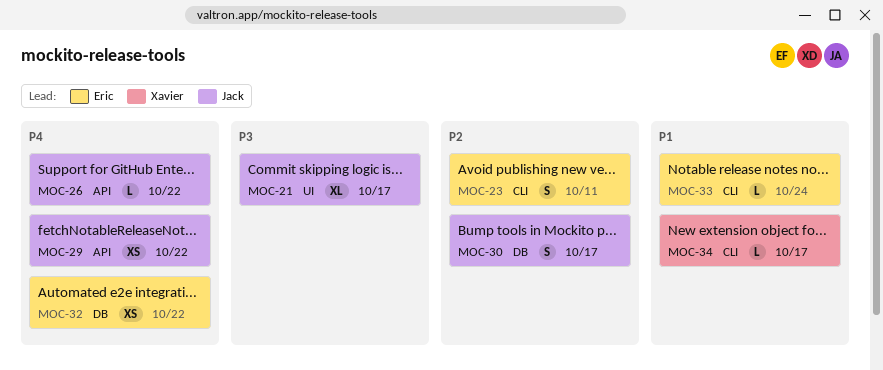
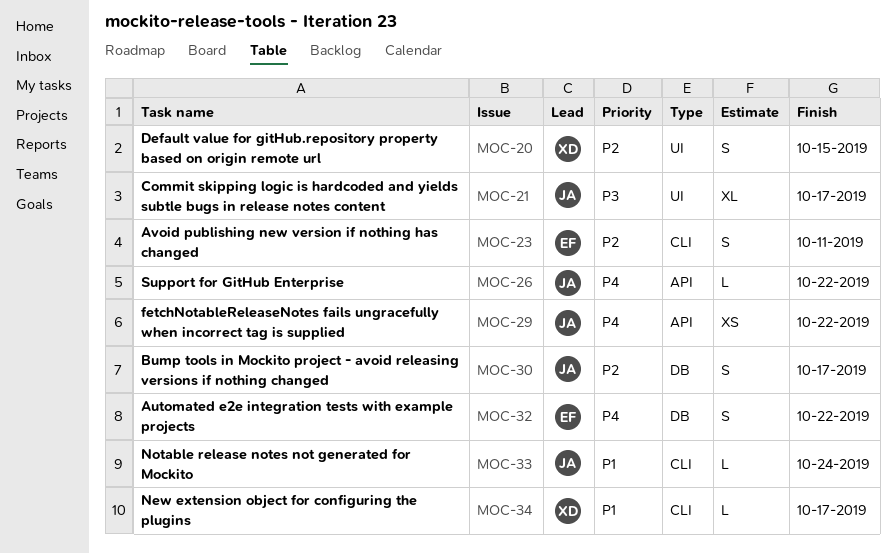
MOC-20: none -> present
MOC-32, estimate: XS -> S
MOC-33, owner: Eric -> Jack

